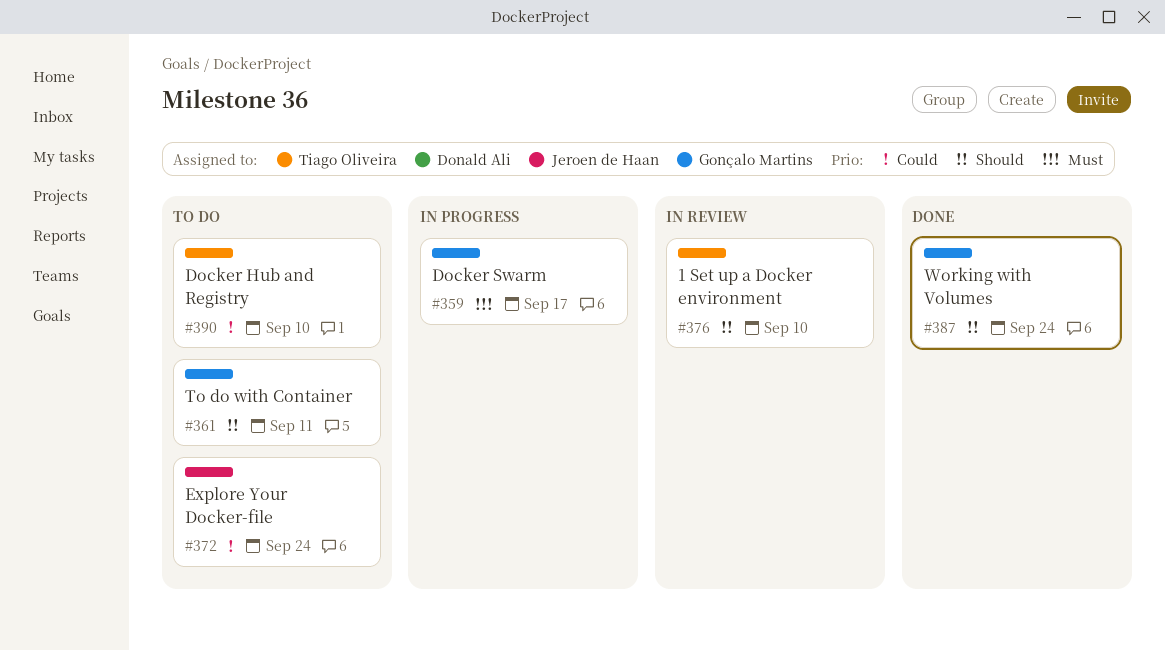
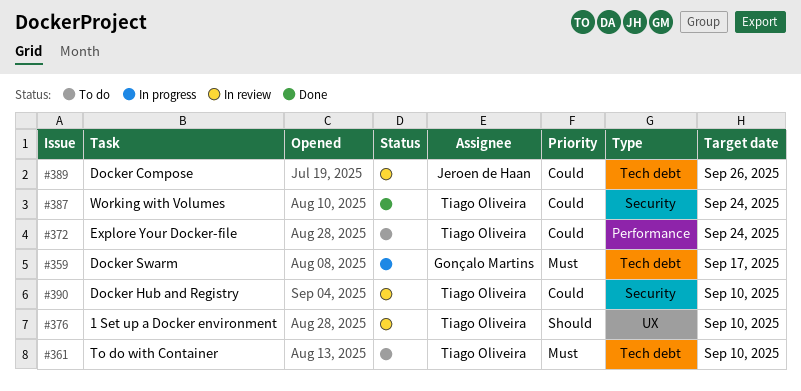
#361, owner: Gonçalo Martins -> Tiago Oliveira
#361, priority: Should -> Must
#361, due: Sep 11 -> Sep 10
#372, owner: Jeroen de Haan -> Tiago Oliveira
#387, owner: Gonçalo Martins -> Tiago Oliveira
#387, priority: Should -> Could
#389: none -> present
#390, status: To do -> In review

